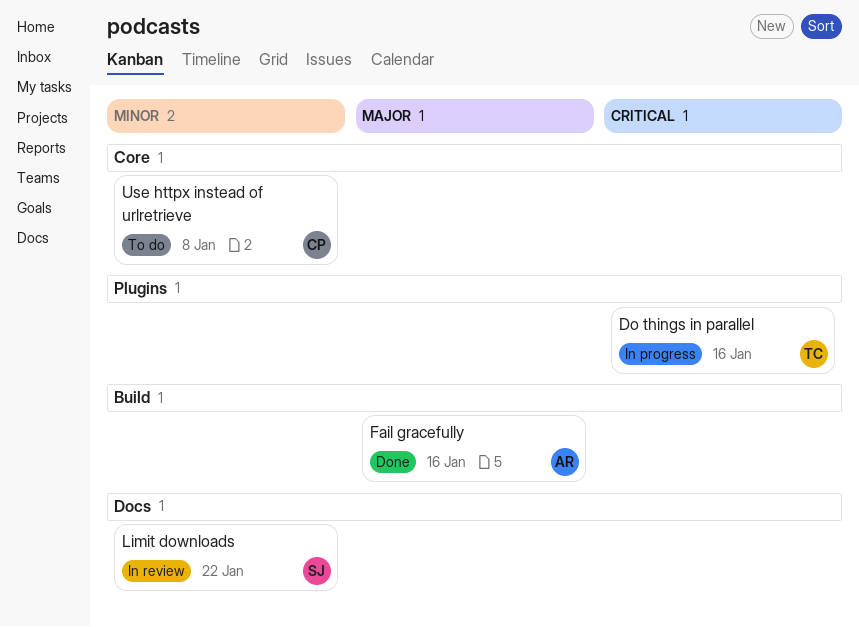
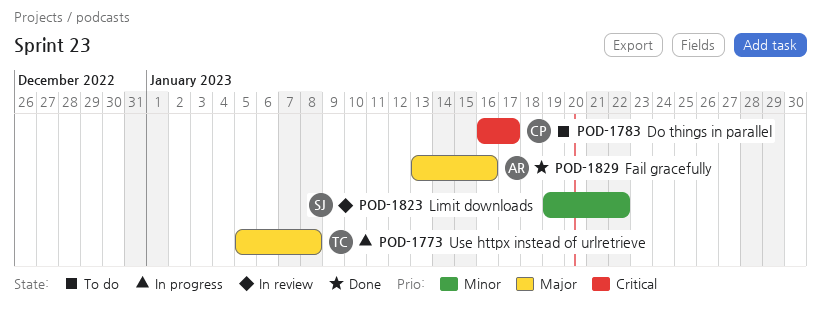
Do things in parallel, status: In progress -> To do
Do things in parallel, owner: TC -> CP
Do things in parallel, due: Jan 16 -> Jan 17
Use httpx instead of urlretrieve, status: To do -> In progress
Use httpx instead of urlretrieve, owner: CP -> TC
Use httpx instead of urlretrieve, priority: Minor -> Major

